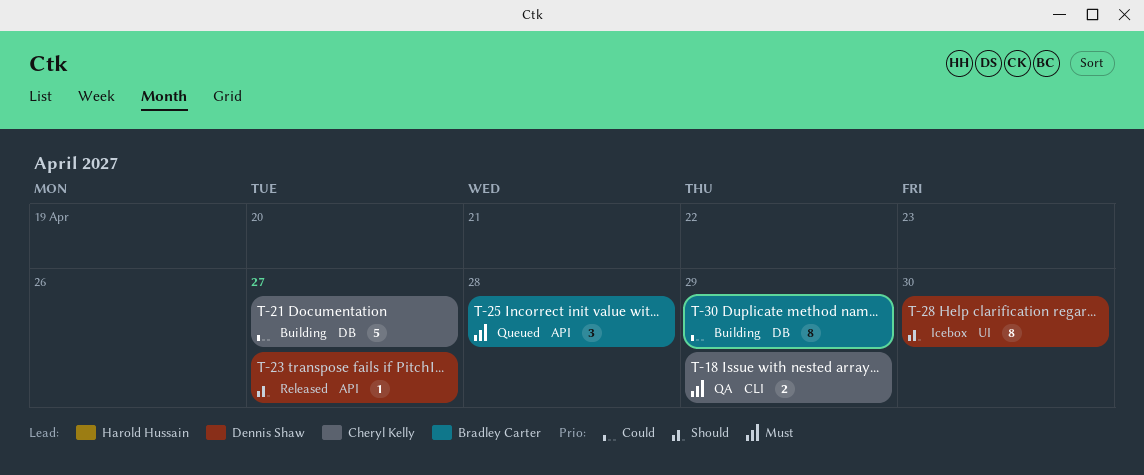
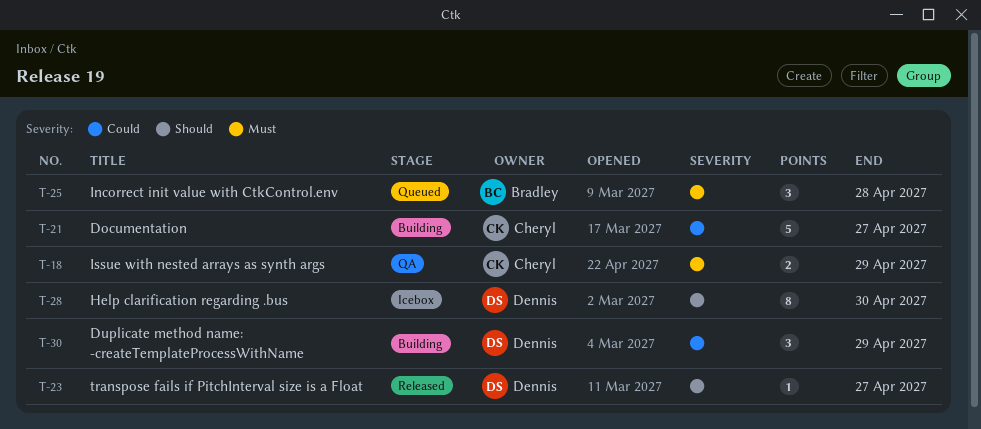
T-30, owner: Bradley Carter -> Dennis Shaw
T-30, estimate: 8 -> 3

